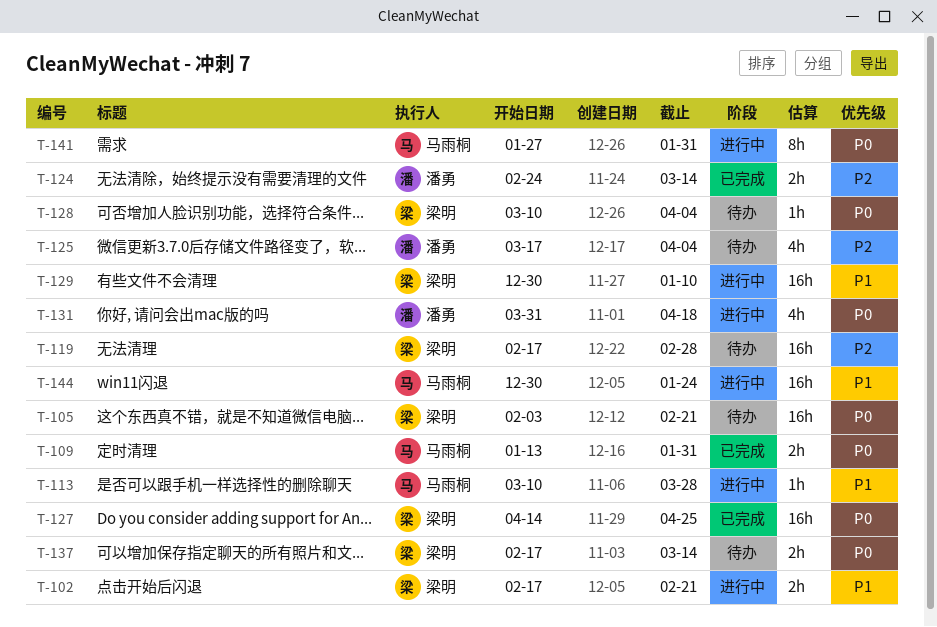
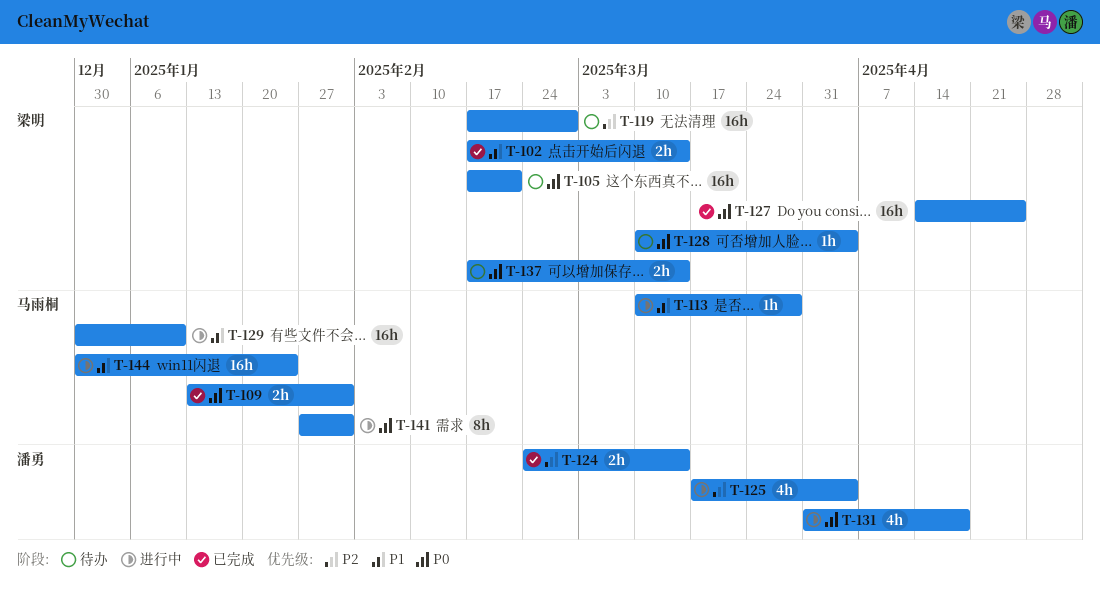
T-102, status: 进行中 -> 已完成
T-102, due: Feb 21 -> Mar 14
T-105, start: Feb 3 -> Feb 17
T-125, status: 待办 -> 进行中
T-129, owner: 梁明 -> 马雨桐

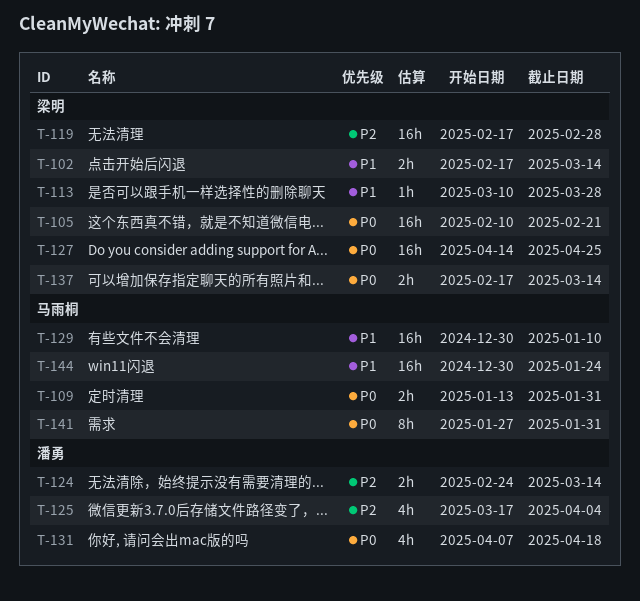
T-105, start: Feb 17 -> Feb 10
T-113, owner: 马雨桐 -> 梁明
T-128: present -> none
T-131, start: Mar 31 -> Apr 7

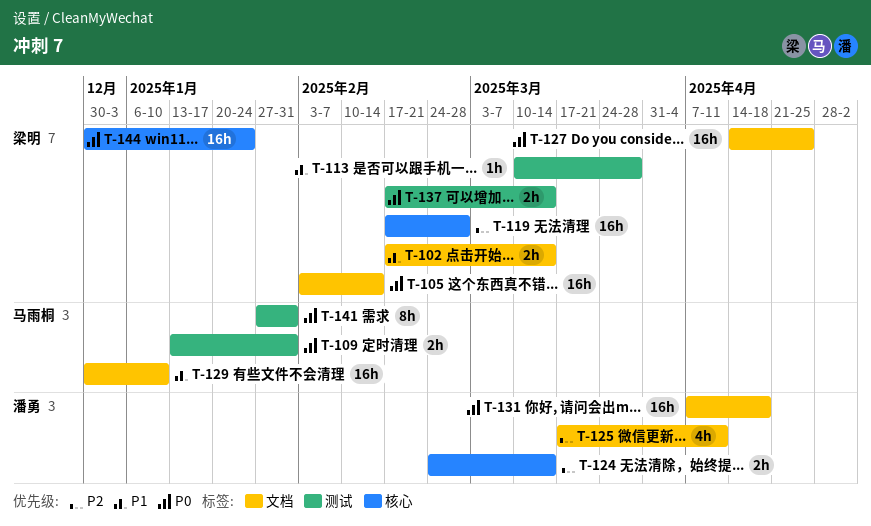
T-105, start: Feb 10 -> Feb 3
T-105, due: Feb 21 -> Feb 14
T-125, due: Apr 4 -> Apr 11
T-131, estimate: 4h -> 16h
T-144, owner: 马雨桐 -> 梁明
T-144, priority: P1 -> P0

